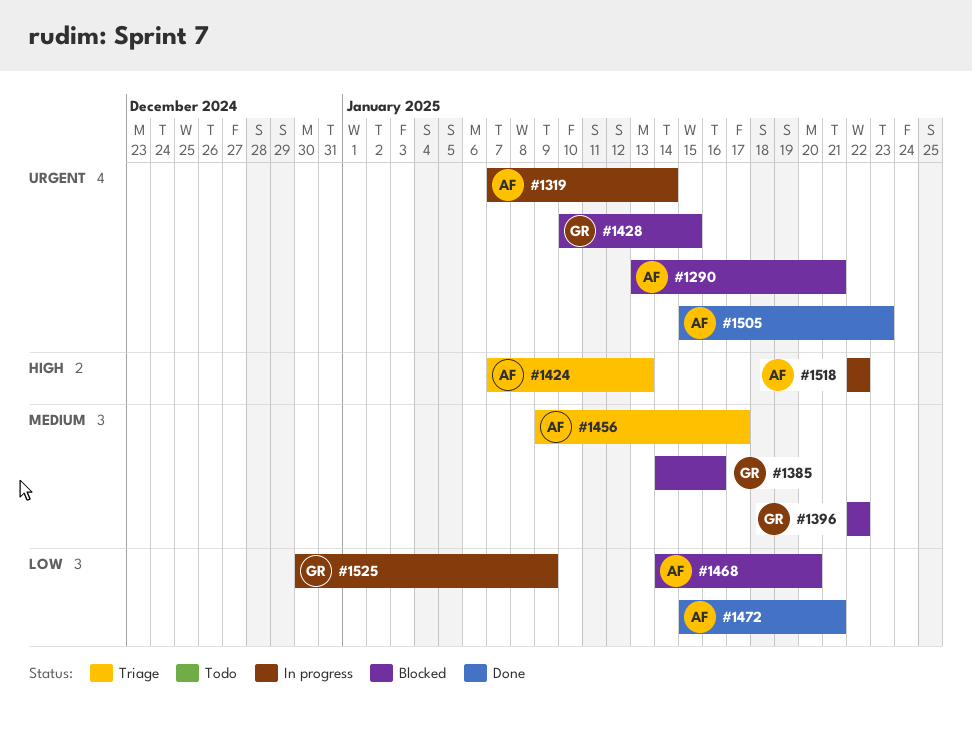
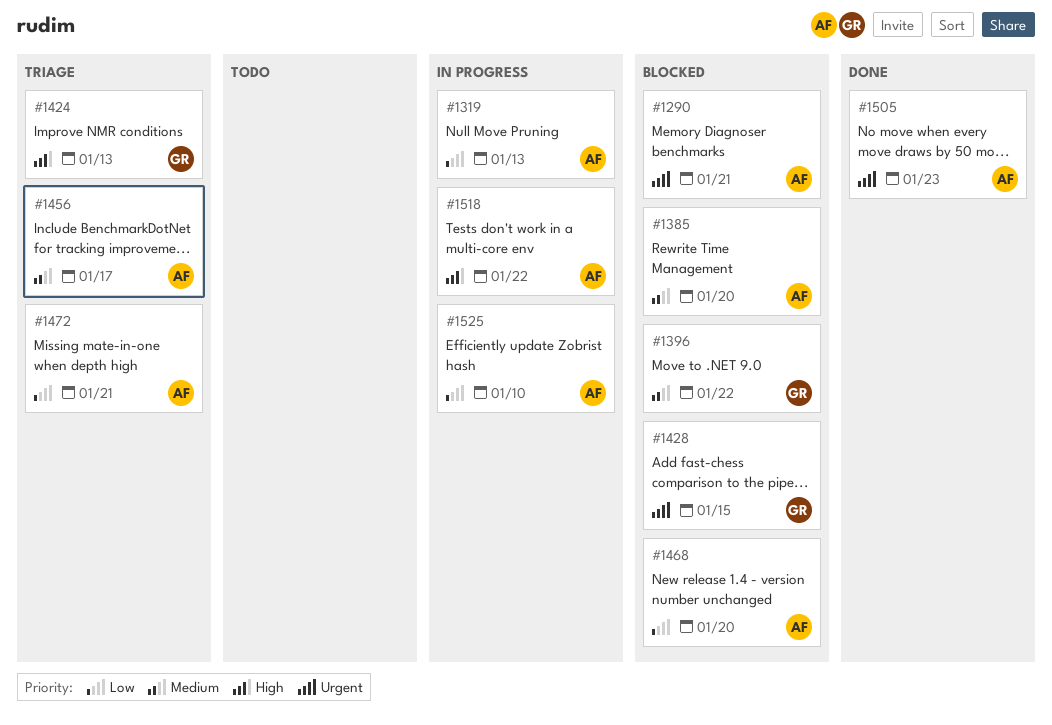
#1319, priority: Urgent -> Low
#1319, due: Jan 14 -> Jan 13
#1385, owner: GR -> AF
#1385, due: Jan 16 -> Jan 20
#1424, owner: AF -> GR
#1472, status: Done -> Triage
#1525, owner: GR -> AF
#1525, due: Jan 9 -> Jan 10

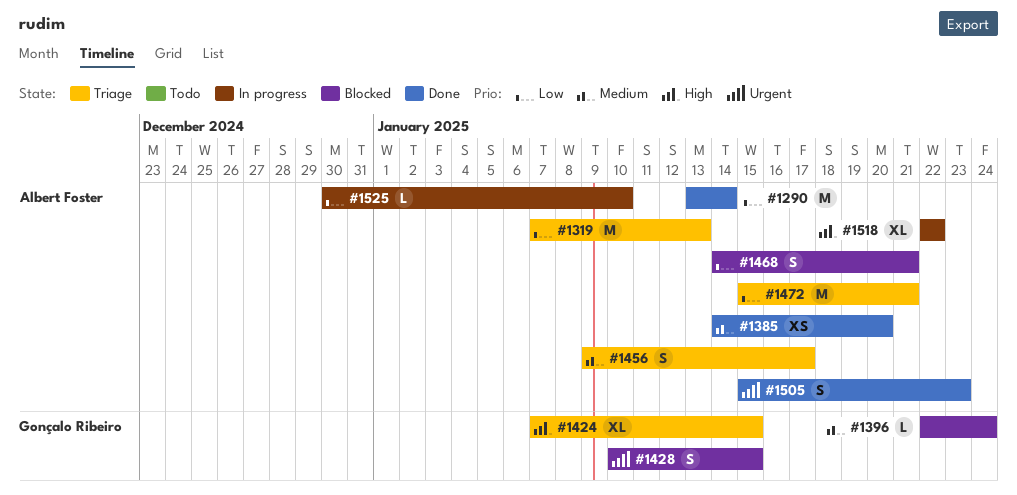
#1290, status: Blocked -> Done
#1290, priority: Urgent -> Low
#1290, due: Jan 21 -> Jan 14
#1319, status: In progress -> Triage
#1385, status: Blocked -> Done
#1396, due: Jan 22 -> Jan 24
#1424, due: Jan 13 -> Jan 15
#1468, due: Jan 20 -> Jan 21

